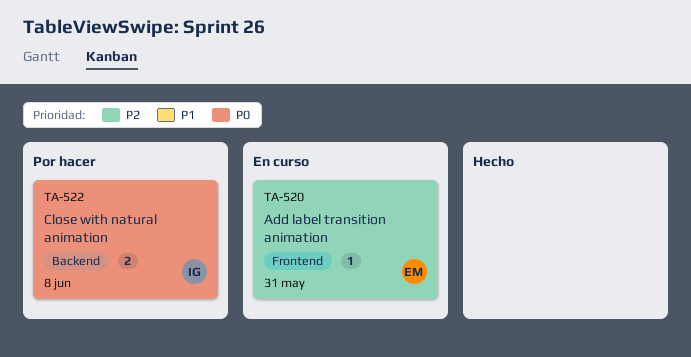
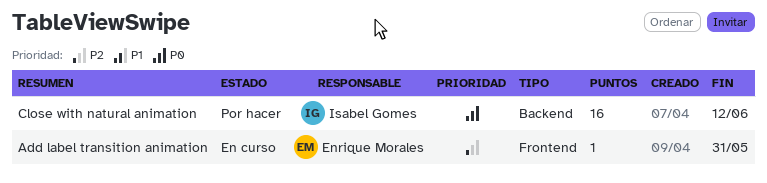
Close with natural animation, estimate: 2 -> 16
Close with natural animation, due: Jun 8 -> Jun 12

